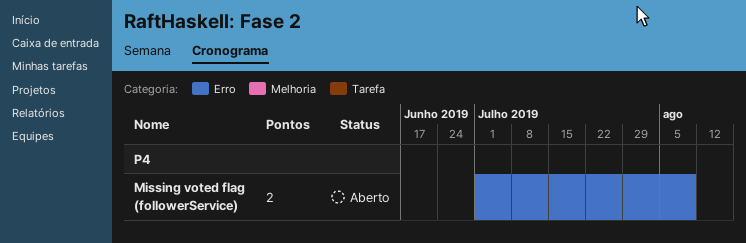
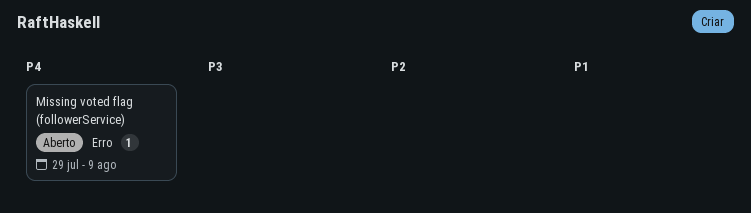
Missing voted flag (followerService), estimate: 2 -> 1
Missing voted flag (followerService), start: Jul 1 -> Jul 29

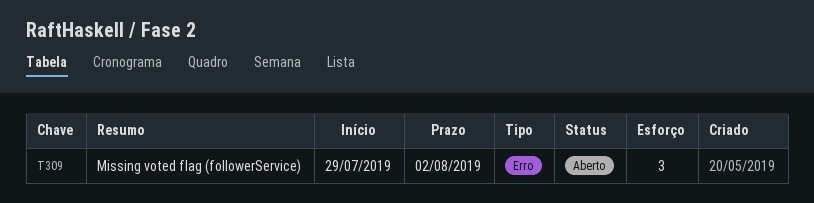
Missing voted flag (followerService), estimate: 1 -> 3
Missing voted flag (followerService), due: Aug 9 -> Aug 2

